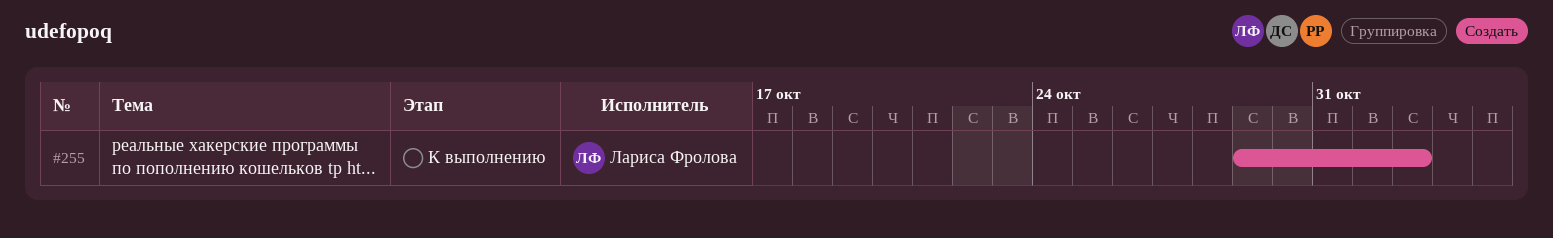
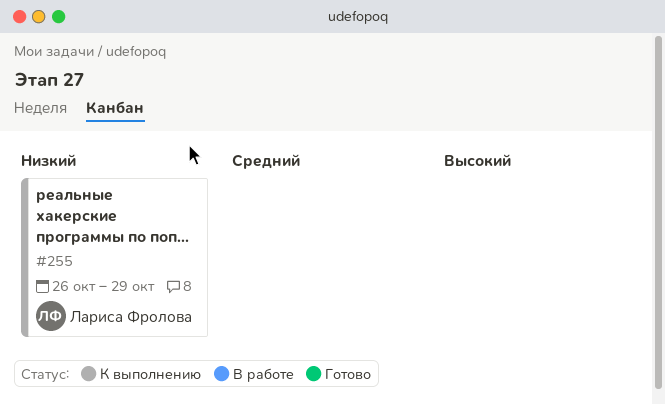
#255, start: Oct 29 -> Oct 26
#255, due: Nov 2 -> Oct 29

